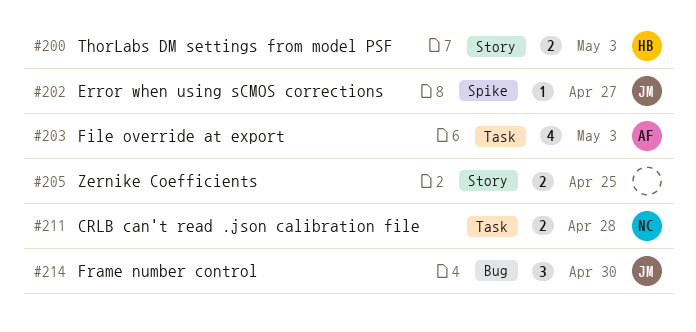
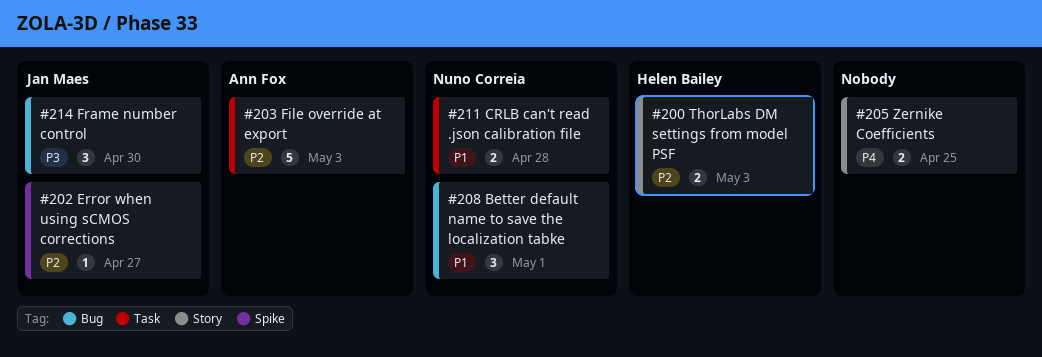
#203, estimate: 4 -> 5
#208: none -> present

